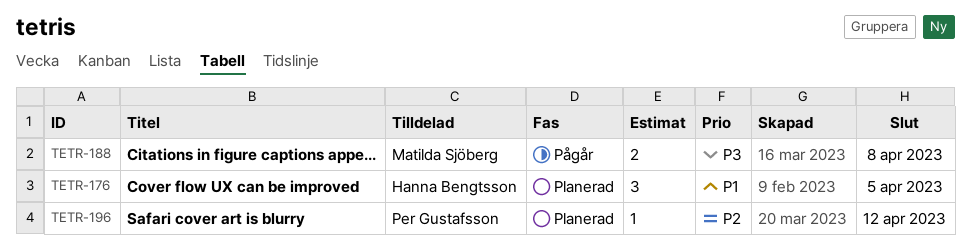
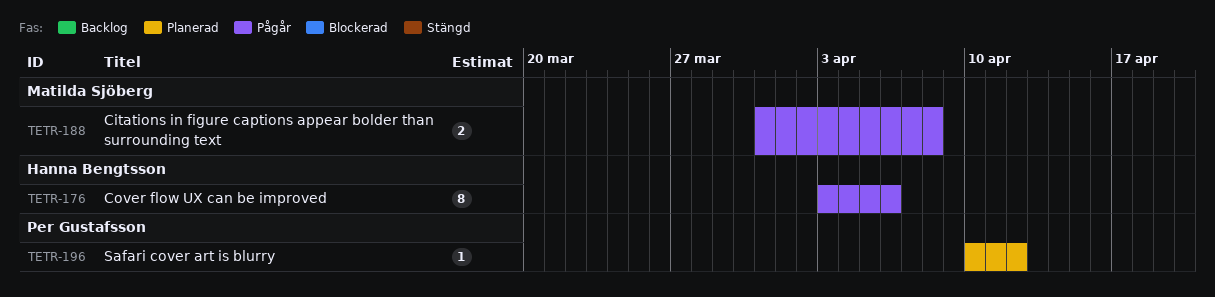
TETR-176, status: Planerad -> Pågår
TETR-176, estimate: 3 -> 8
TETR-176, due: Apr 5 -> Apr 6

